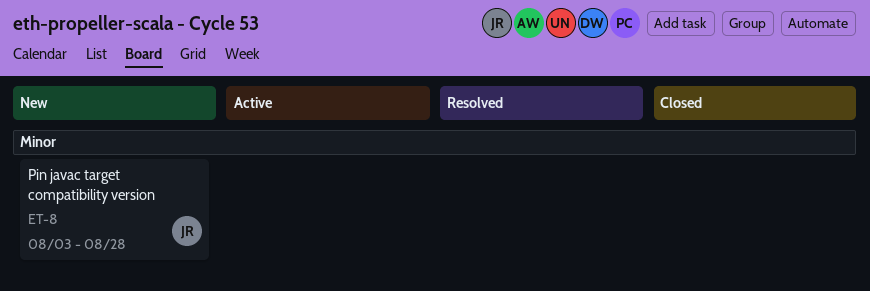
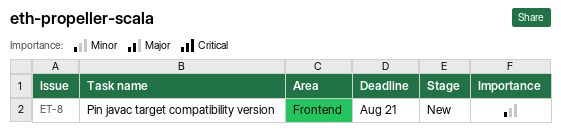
ET-8, due: Aug 28 -> Aug 21

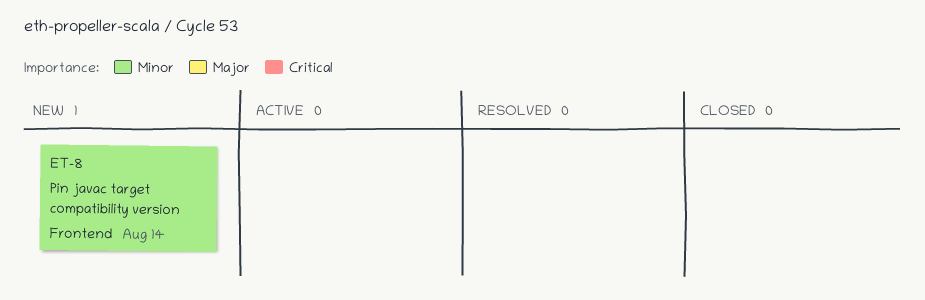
ET-8, due: Aug 21 -> Aug 14

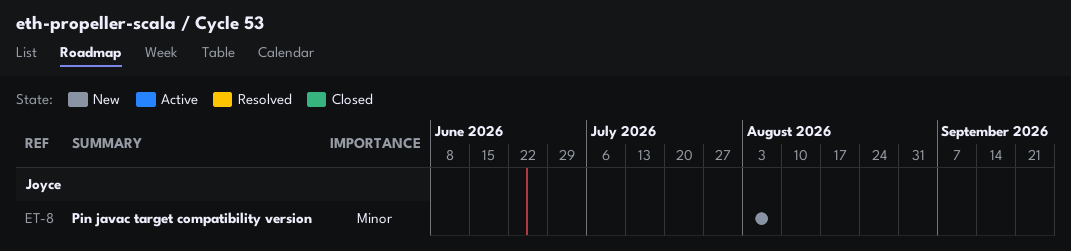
ET-8, due: Aug 14 -> Aug 7

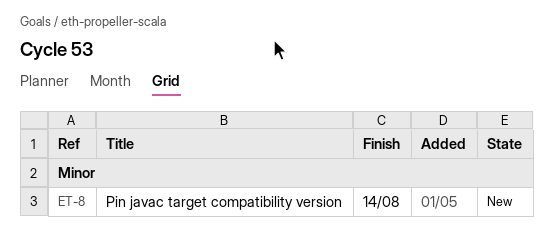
ET-8, due: Aug 7 -> Aug 14

